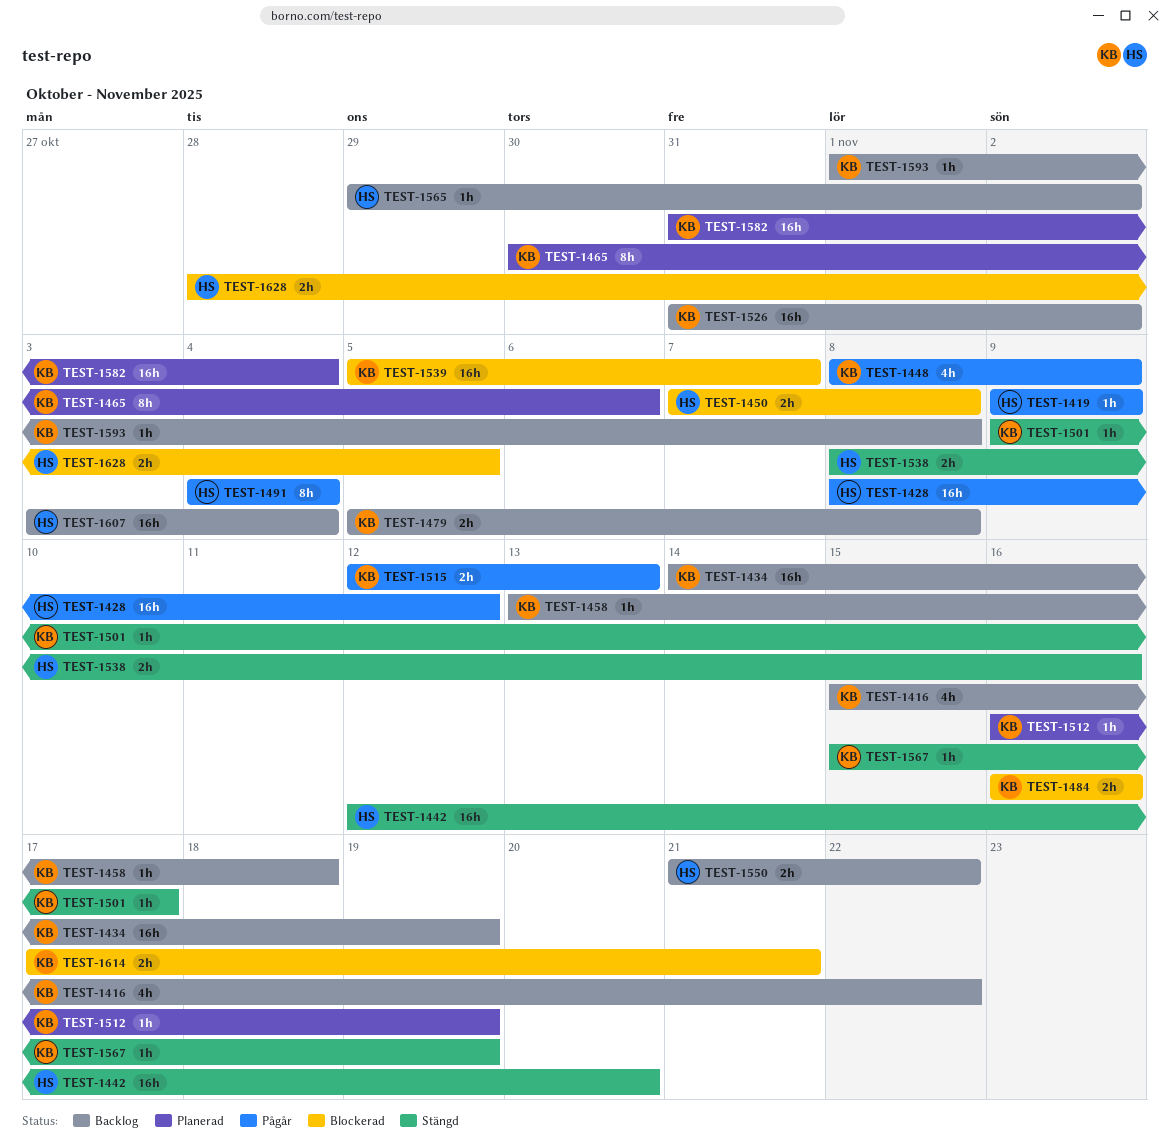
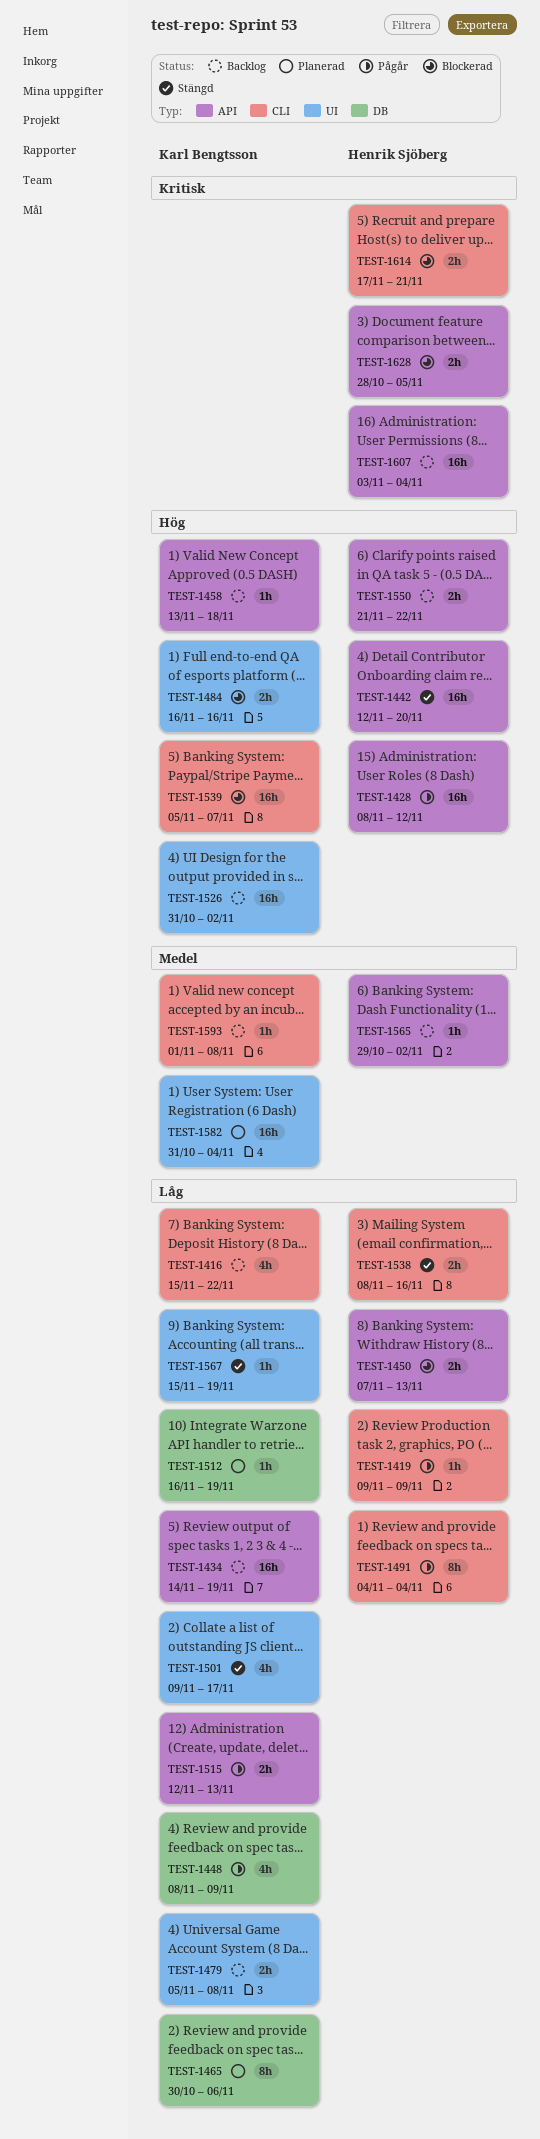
TEST-1450, due: Nov 8 -> Nov 13
TEST-1501, estimate: 1h -> 4h
TEST-1614, owner: Karl Bengtsson -> Henrik Sjöberg

